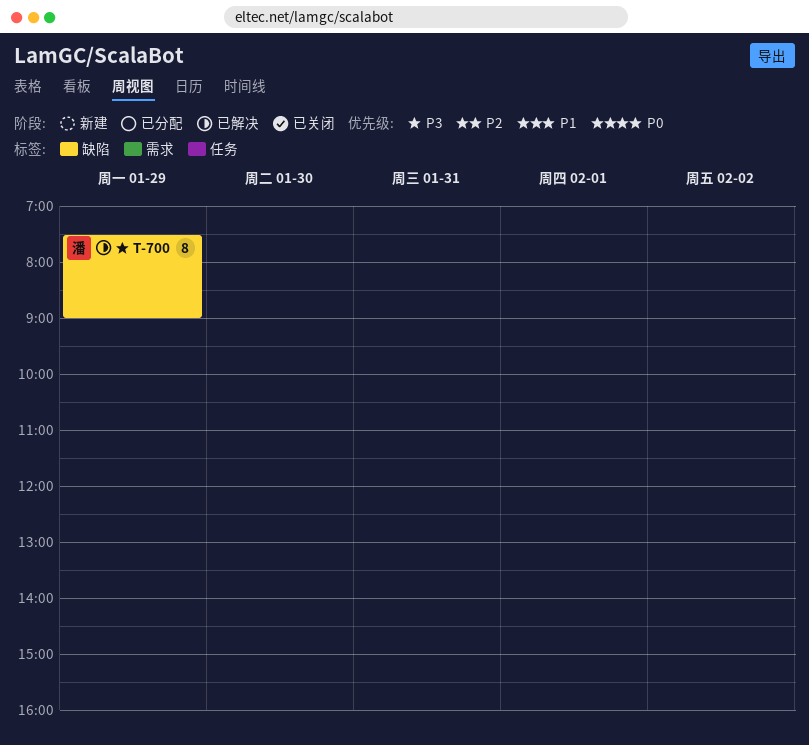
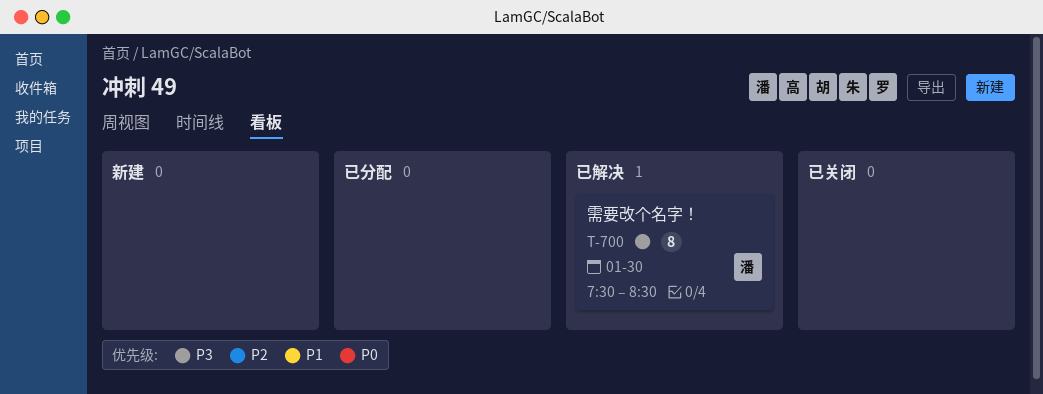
T-700, day: Jan 29 -> Jan 30
T-700, ends: 09:00 -> 08:30

